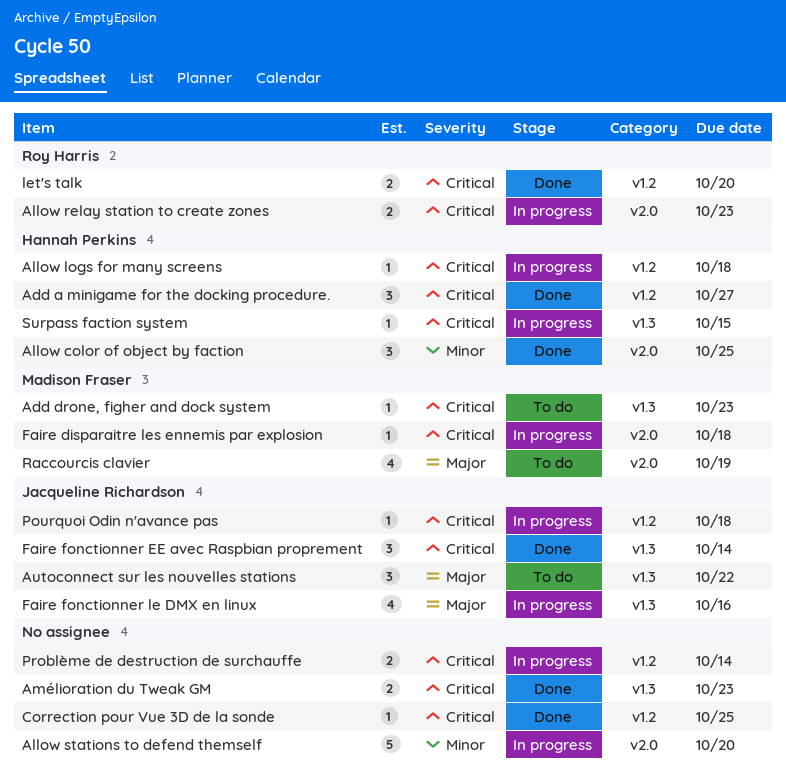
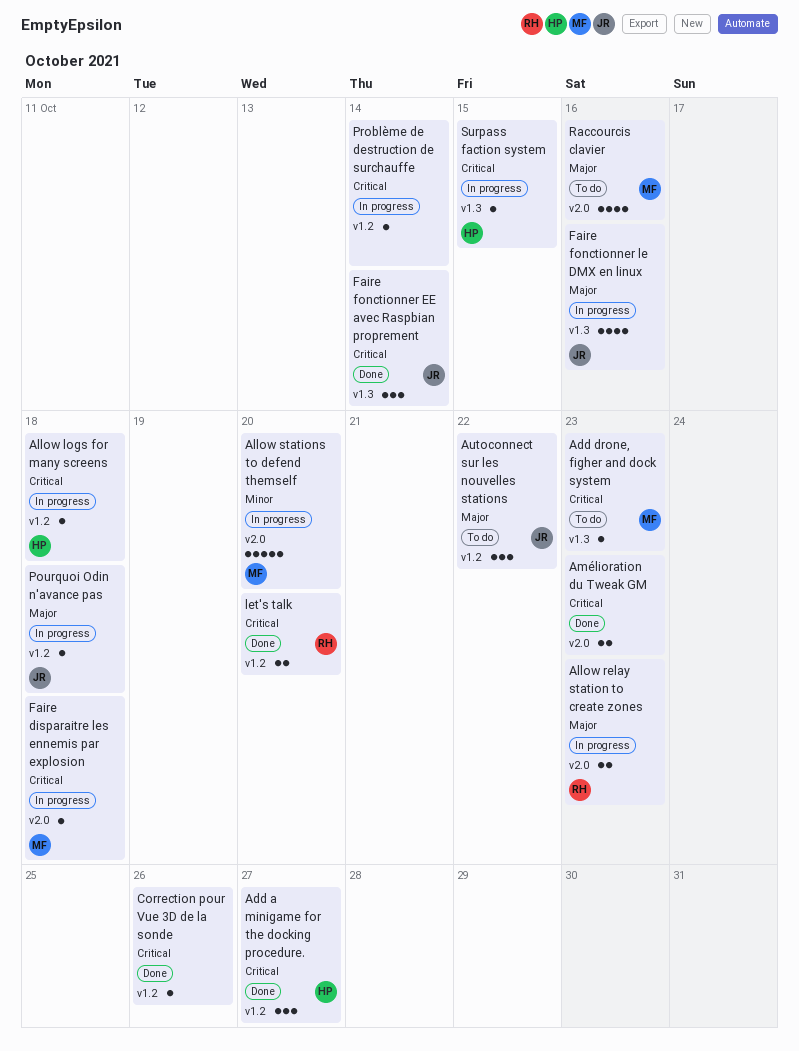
Allow color of object by faction: present -> none
Allow relay station to create zones, priority: Critical -> Major
Allow stations to defend themself, owner: none -> Madison Fraser
Amélioration du Tweak GM, label: v1.3 -> v2.0
Autoconnect sur les nouvelles stations, label: v1.3 -> v1.2
Correction pour Vue 3D de la sonde, due: Oct 25 -> Oct 26
Pourquoi Odin n'avance pas, priority: Critical -> Major
Problème de destruction de surchauffe, estimate: 2 -> 1
Raccourcis clavier, due: Oct 19 -> Oct 16

